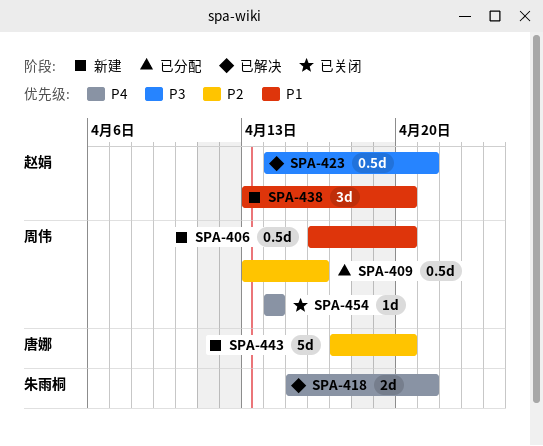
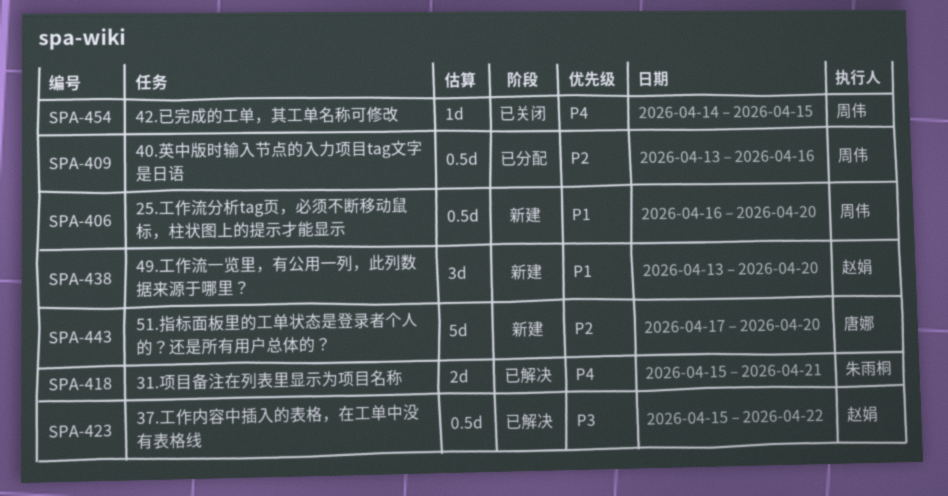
SPA-423, start: Apr 14 -> Apr 15
SPA-423, due: Apr 21 -> Apr 22
SPA-454, due: Apr 14 -> Apr 15

